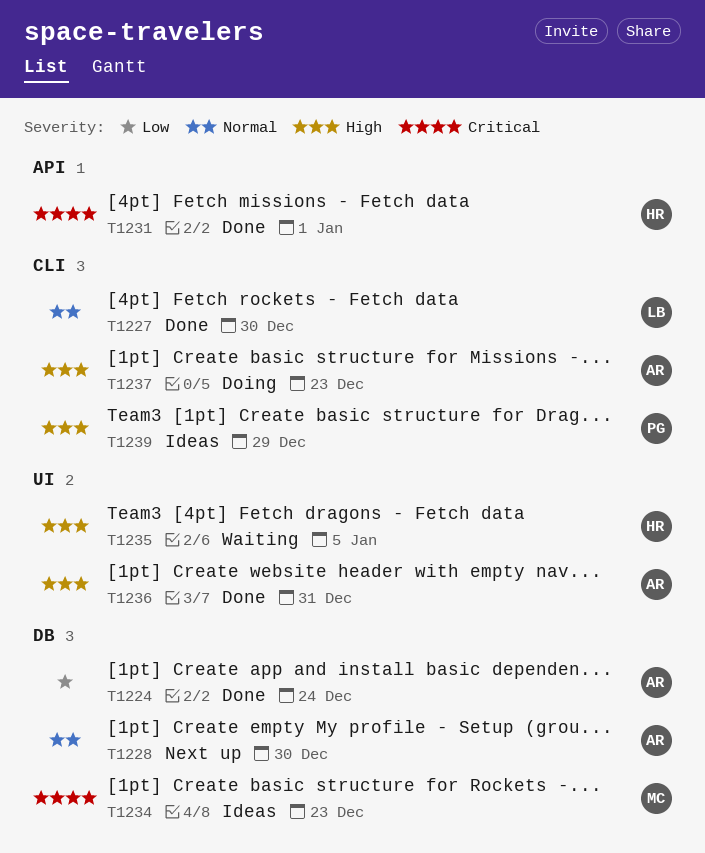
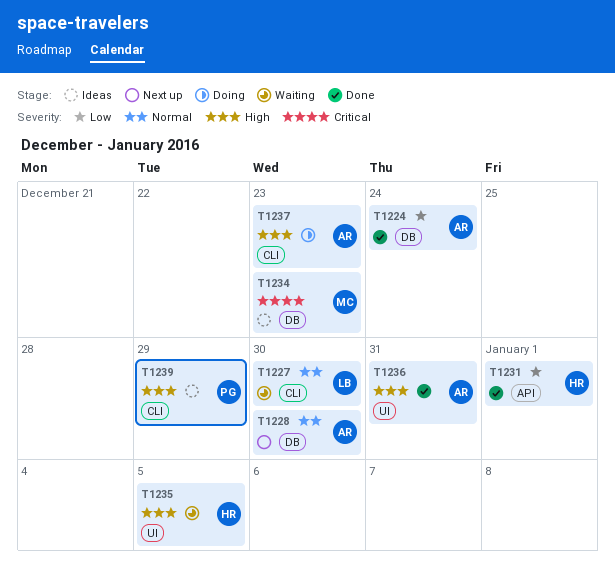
T1227, status: Done -> Waiting
T1231, priority: Critical -> Low

